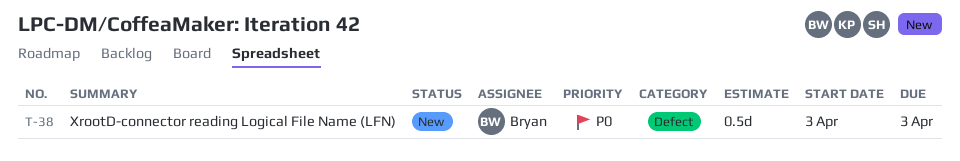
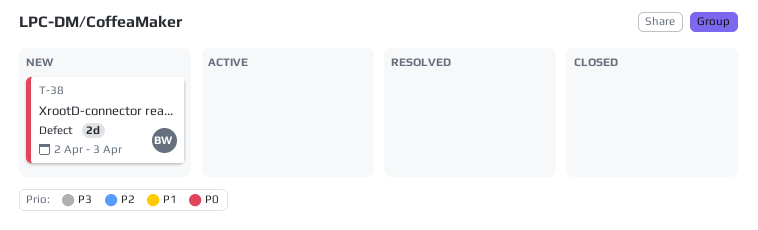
T-38, estimate: 0.5d -> 2d
T-38, start: Apr 3 -> Apr 2

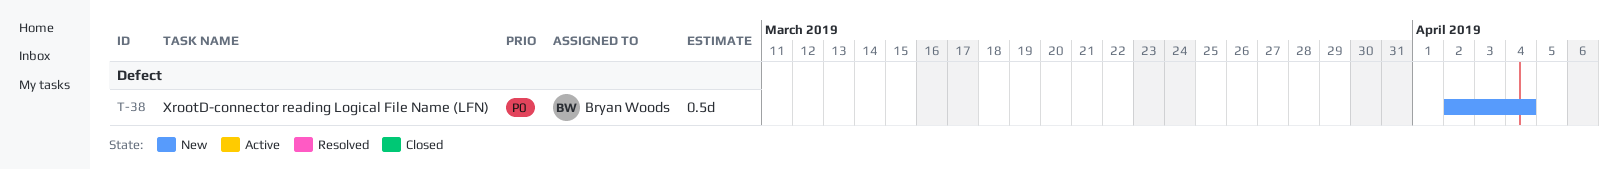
T-38, estimate: 2d -> 0.5d
T-38, due: Apr 3 -> Apr 4

